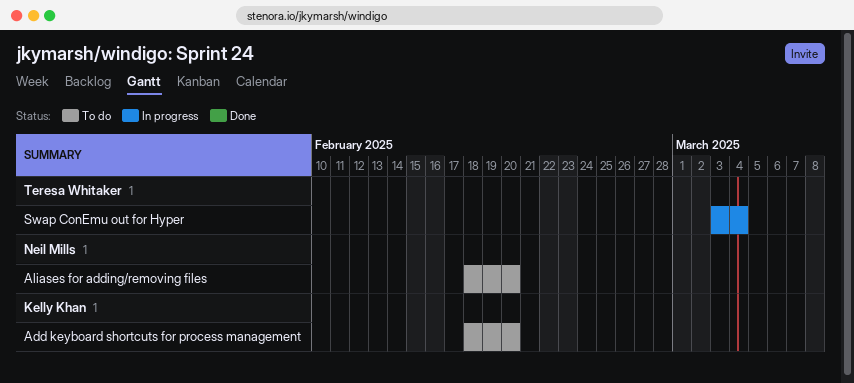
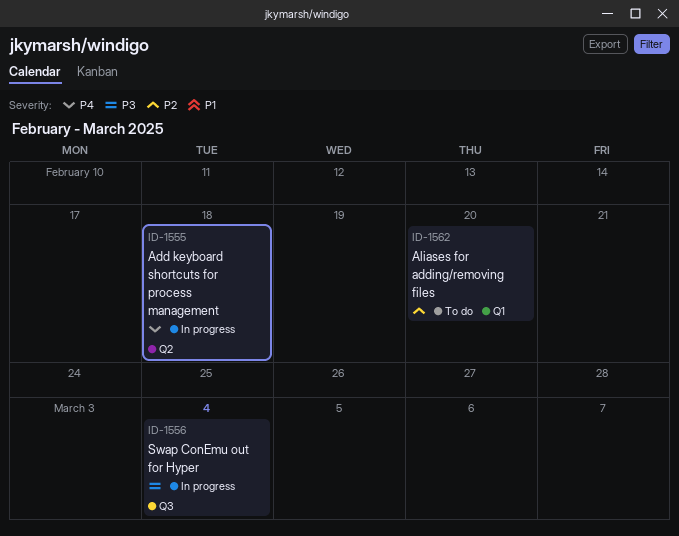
Add keyboard shortcuts for process management, status: To do -> In progress
Add keyboard shortcuts for process management, due: Feb 20 -> Feb 18

